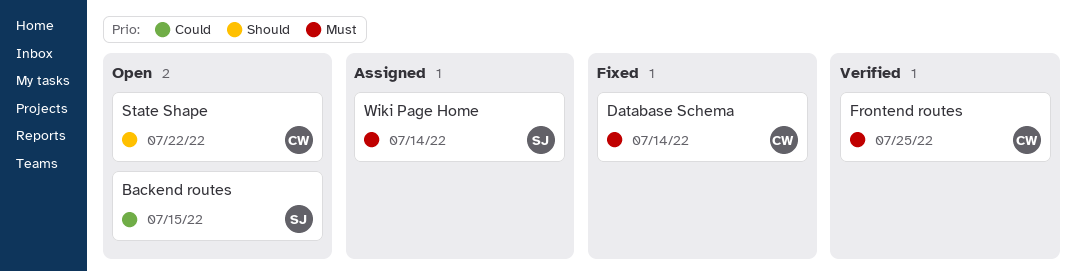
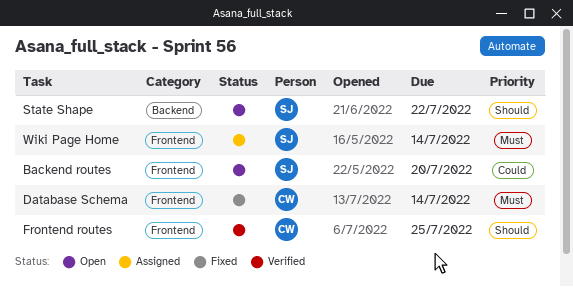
Backend routes, due: Jul 15 -> Jul 20
Frontend routes, priority: Must -> Should
State Shape, owner: CW -> SJ

